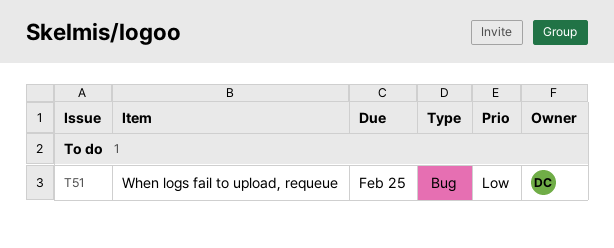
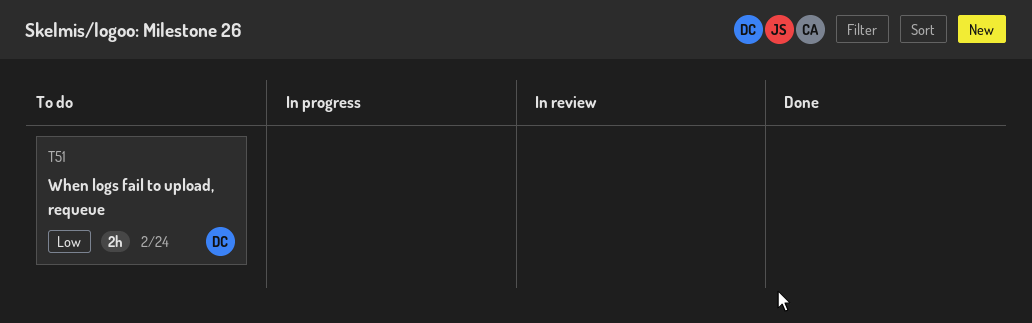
T51, due: Feb 25 -> Feb 24

